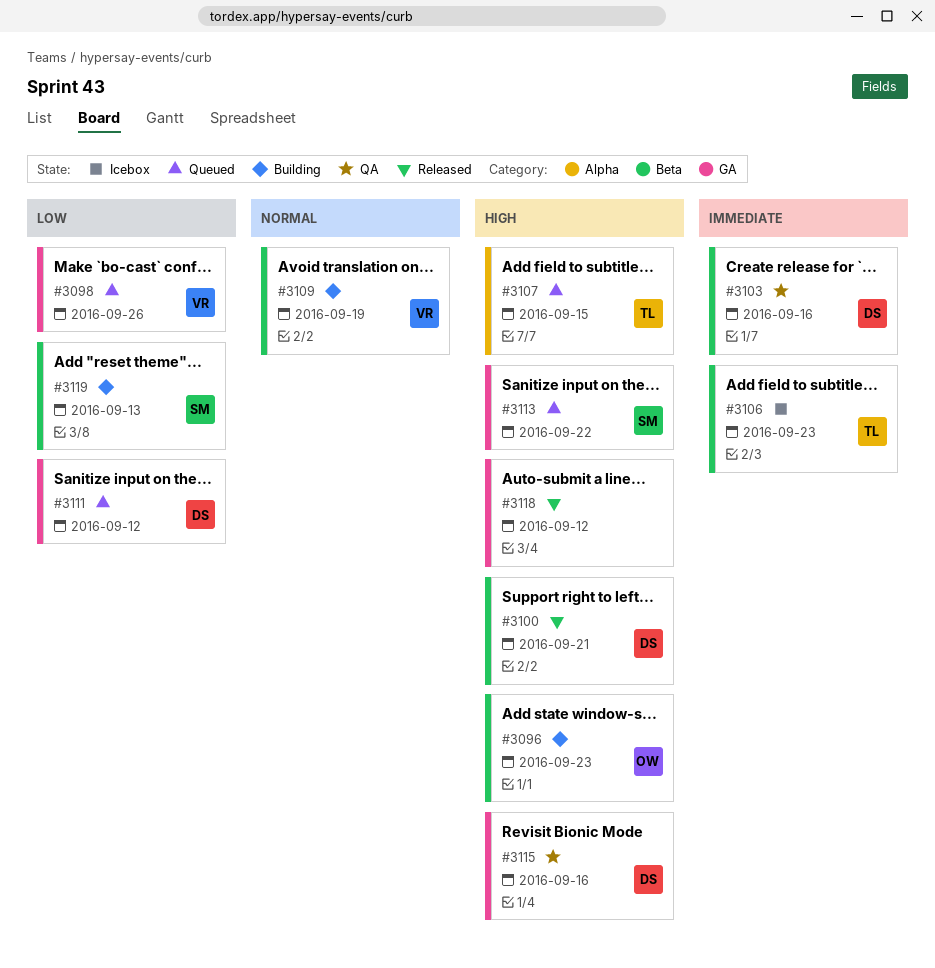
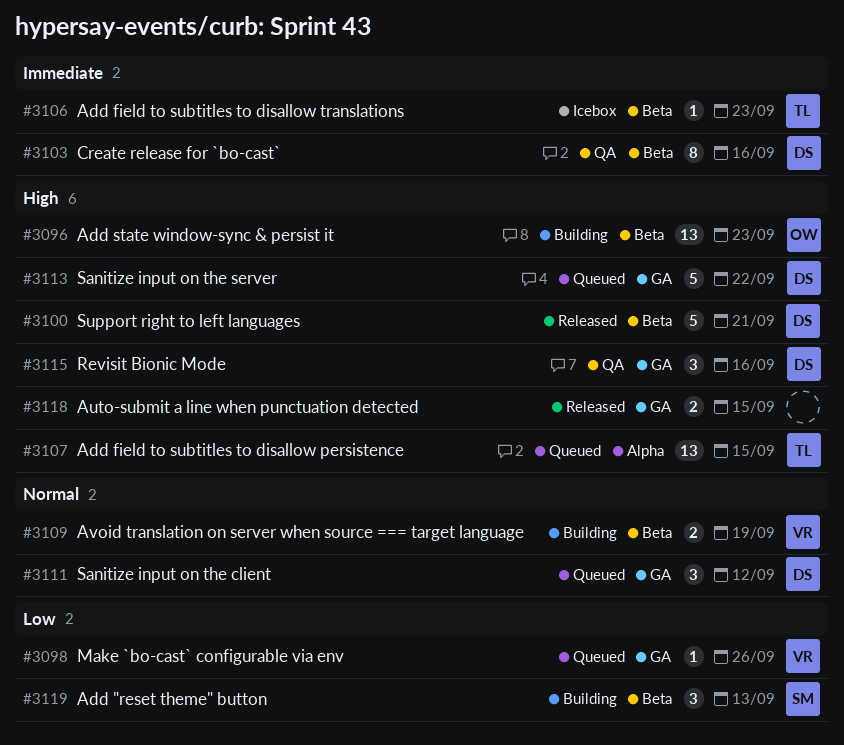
#3111, priority: Low -> Normal
#3113, owner: SM -> DS
#3118, due: Sep 12 -> Sep 15

